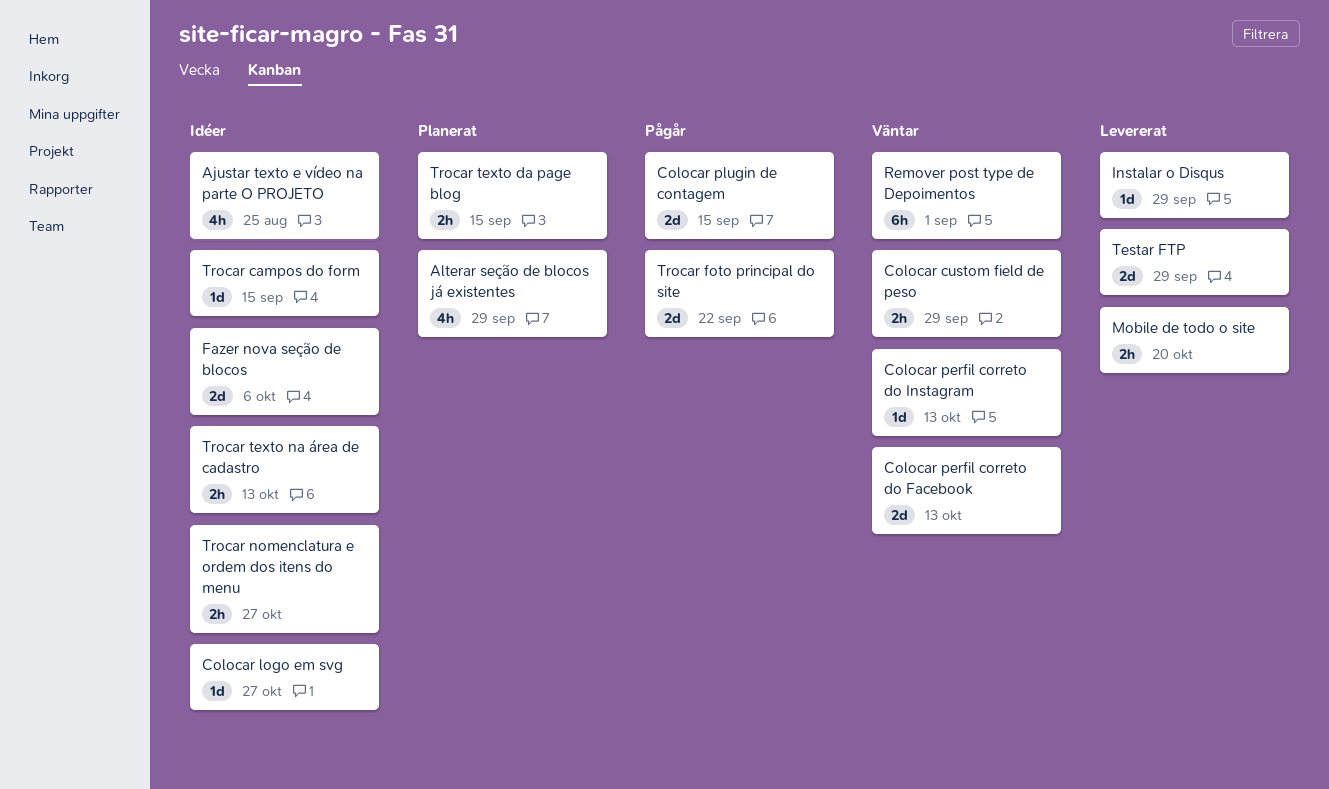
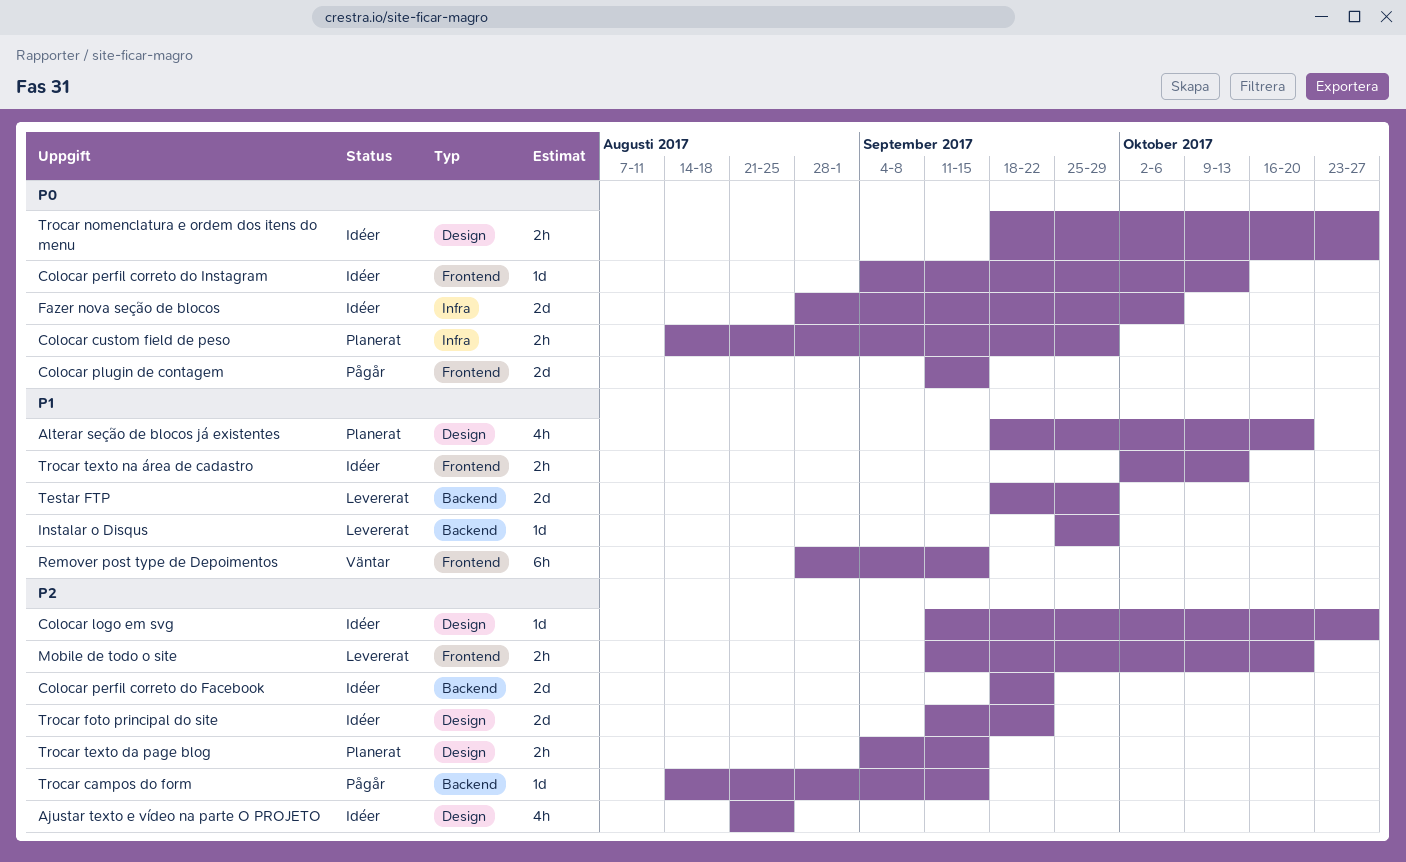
Alterar seção de blocos já existentes, due: Sep 29 -> Oct 20
Colocar custom field de peso, status: Väntar -> Planerat
Colocar perfil correto do Facebook, status: Väntar -> Idéer
Colocar perfil correto do Facebook, due: Oct 13 -> Sep 22
Colocar perfil correto do Instagram, status: Väntar -> Idéer
Remover post type de Depoimentos, due: Sep 1 -> Sep 15
Trocar campos do form, status: Idéer -> Pågår
Trocar foto principal do site, status: Pågår -> Idéer

